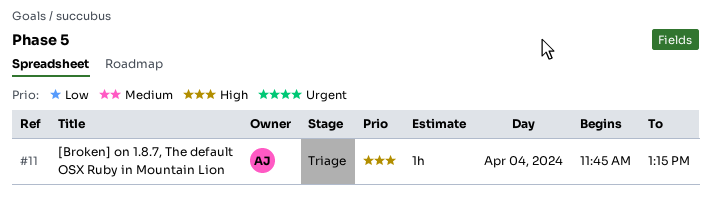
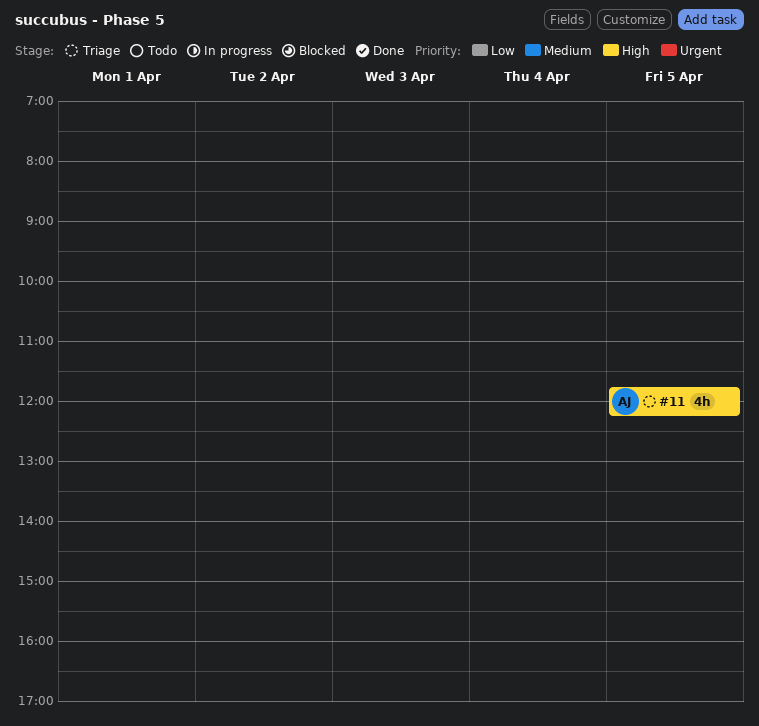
#11, estimate: 1h -> 4h
#11, day: Apr 4 -> Apr 5
#11, ends: 13:15 -> 12:15

